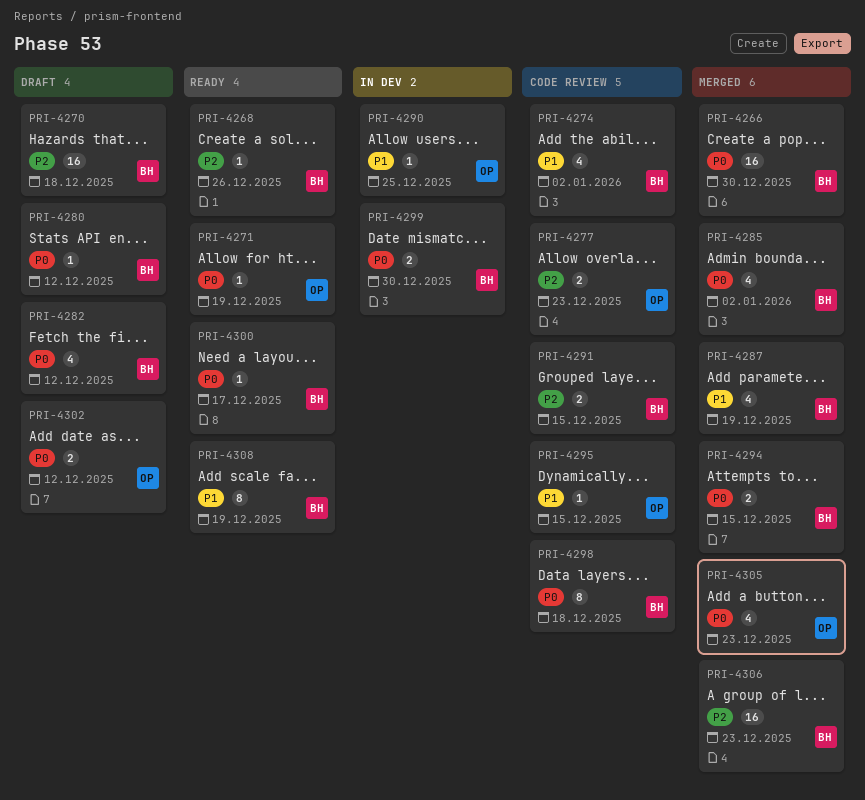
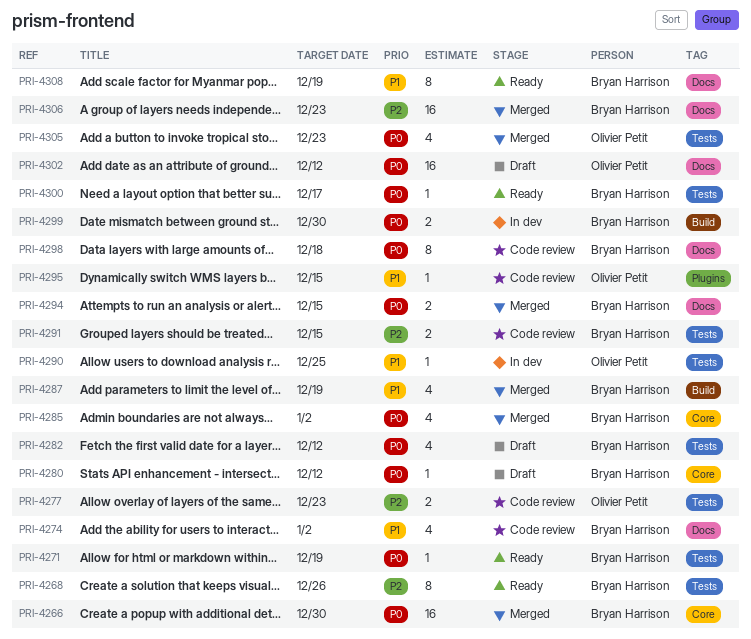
PRI-4268, estimate: 1 -> 8
PRI-4270: present -> none
PRI-4271, owner: Olivier Petit -> Bryan Harrison
PRI-4302, estimate: 2 -> 16

